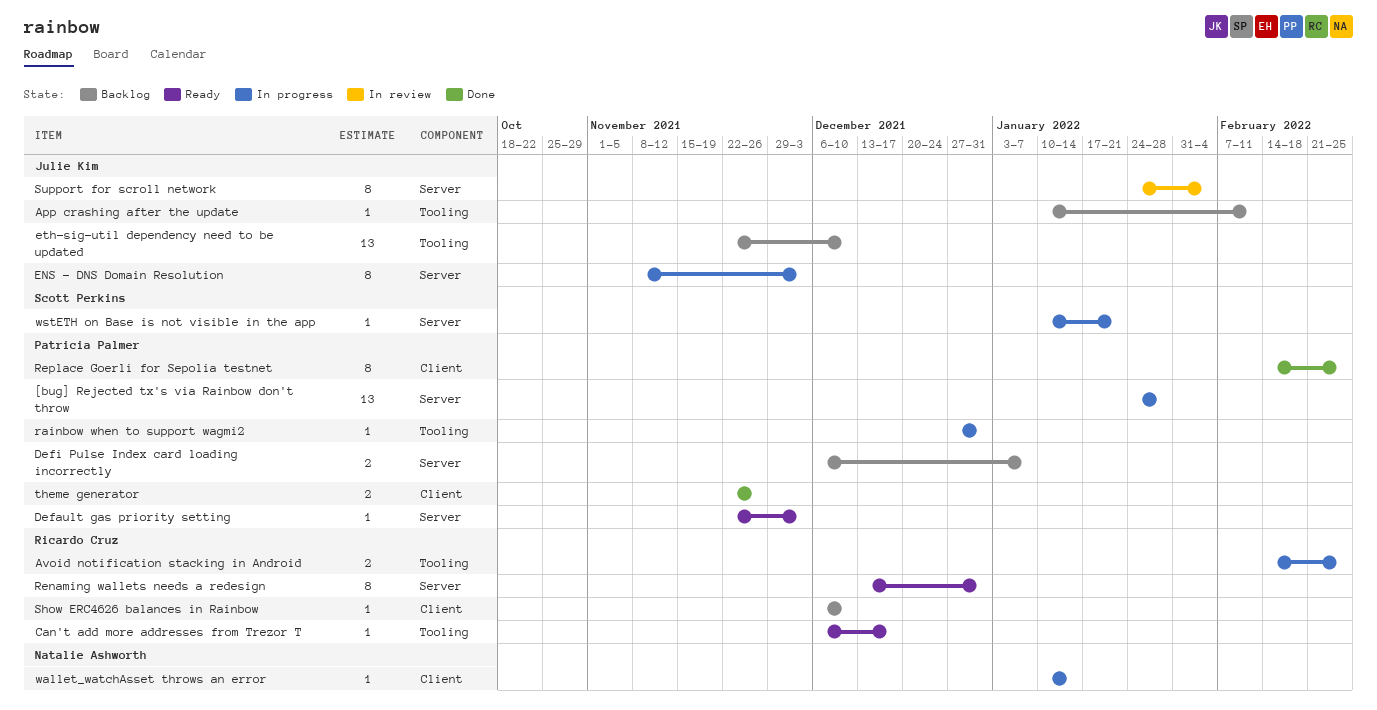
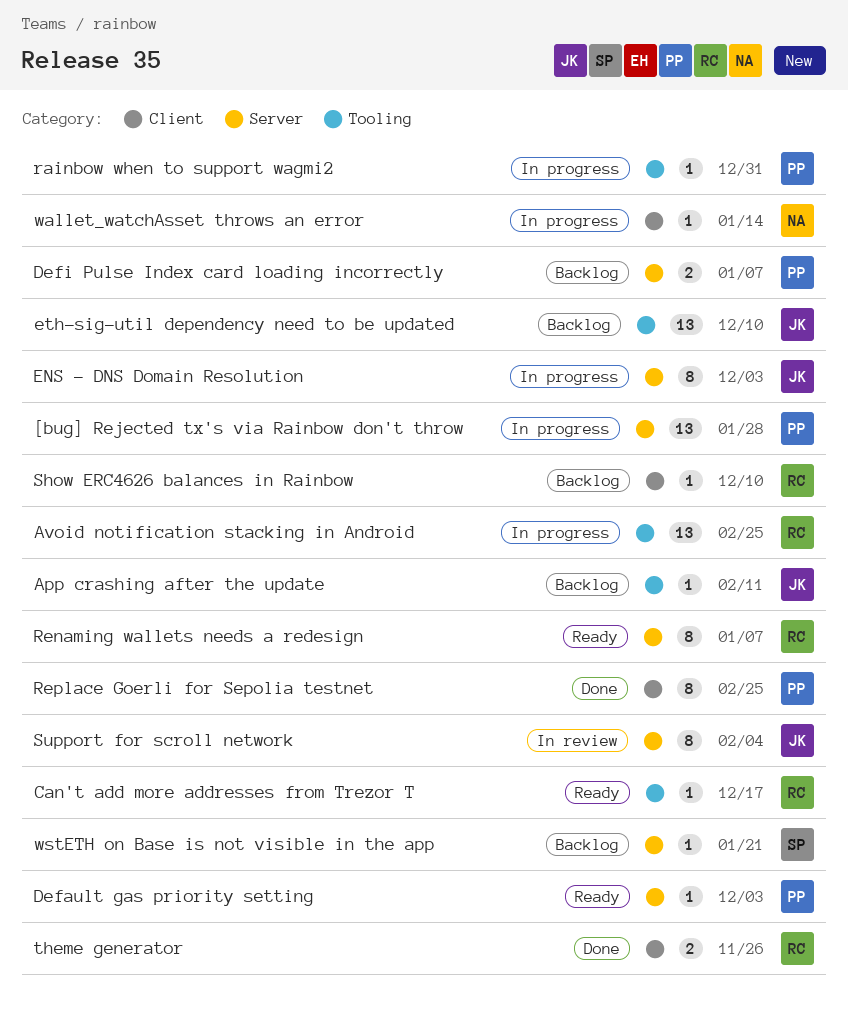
Avoid notification stacking in Android, estimate: 2 -> 13
Renaming wallets needs a redesign, due: Dec 31 -> Jan 7
theme generator, owner: Patricia Palmer -> Ricardo Cruz
wstETH on Base is not visible in the app, status: In progress -> Backlog

